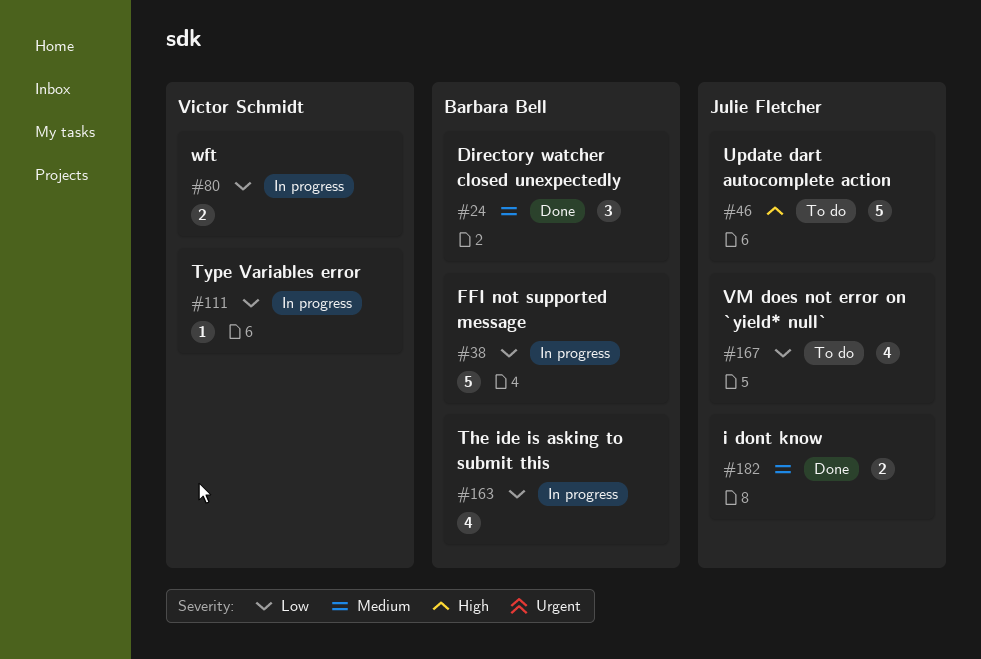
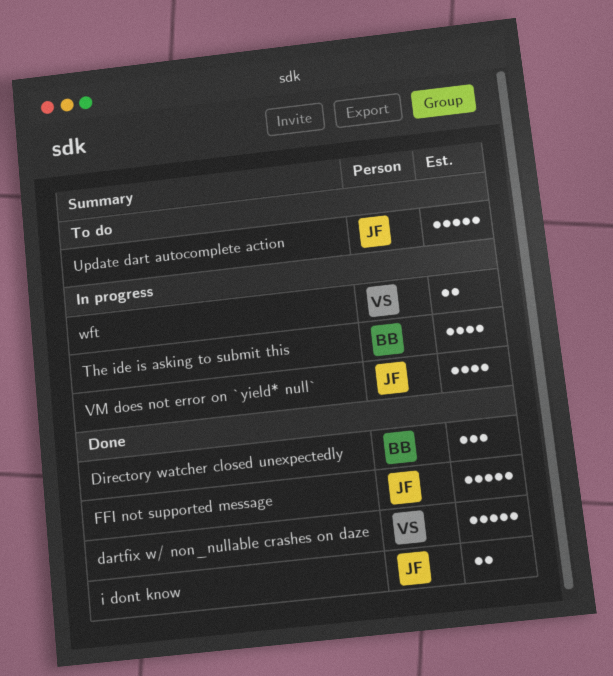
dartfix w/ non_nullable crashes on daze: none -> present
FFI not supported message, status: In progress -> Done
FFI not supported message, owner: Barbara Bell -> Julie Fletcher
Type Variables error: present -> none
VM does not error on `yield* null`, status: To do -> In progress

